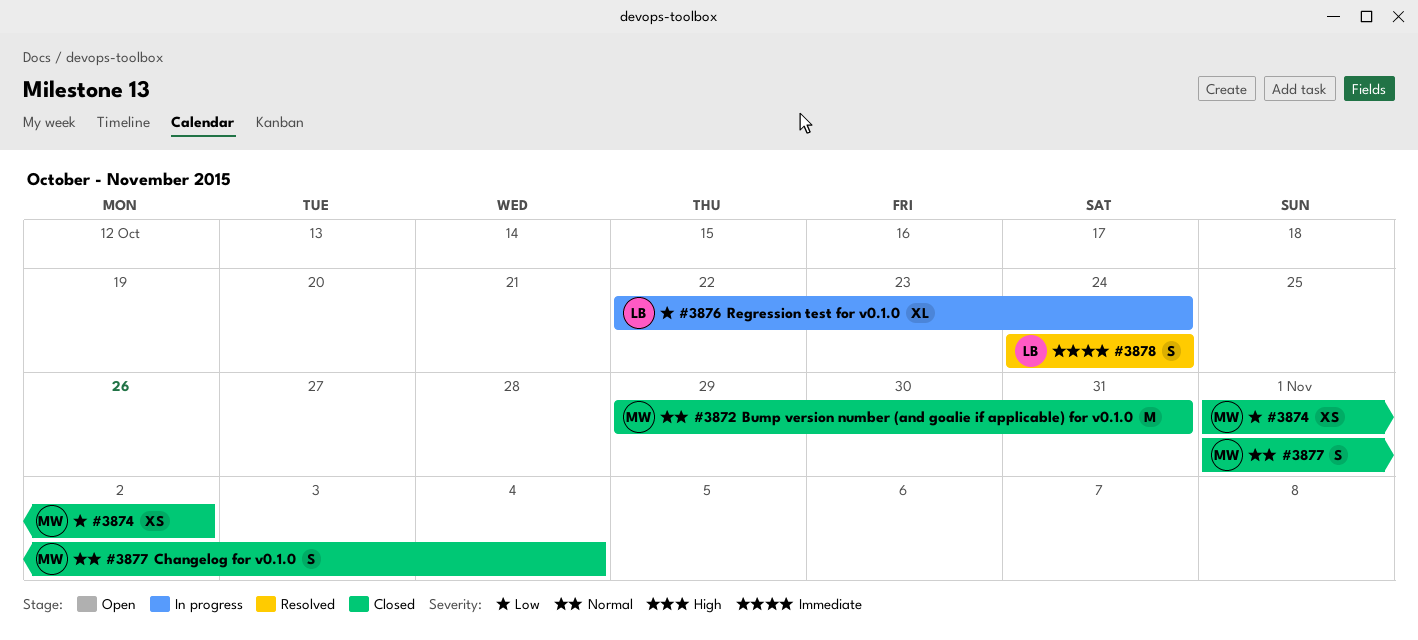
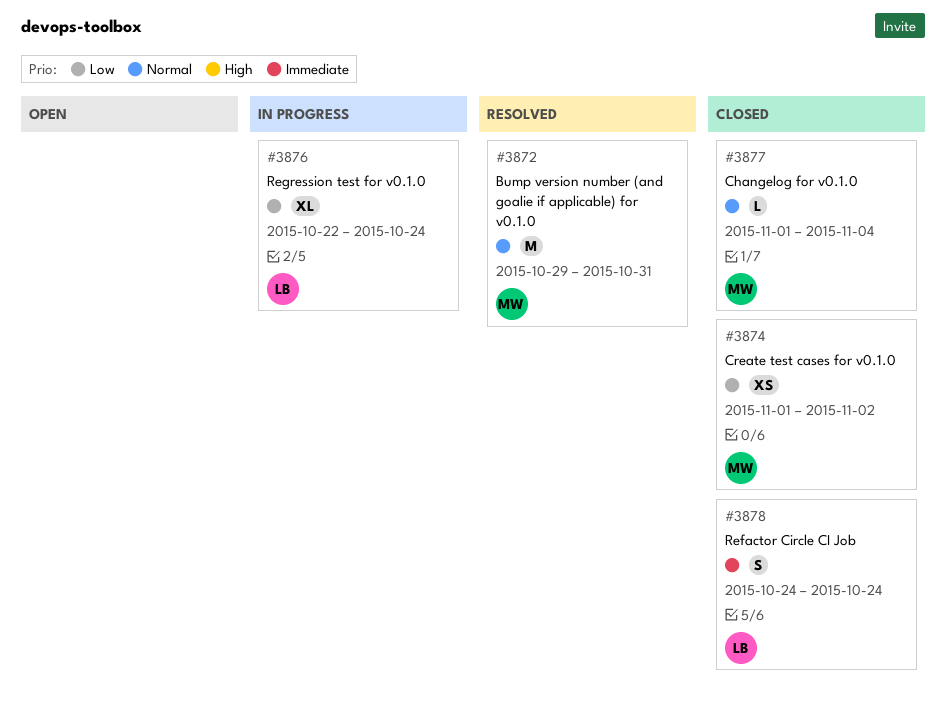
#3872, status: Closed -> Resolved
#3877, estimate: S -> L
#3878, status: Resolved -> Closed

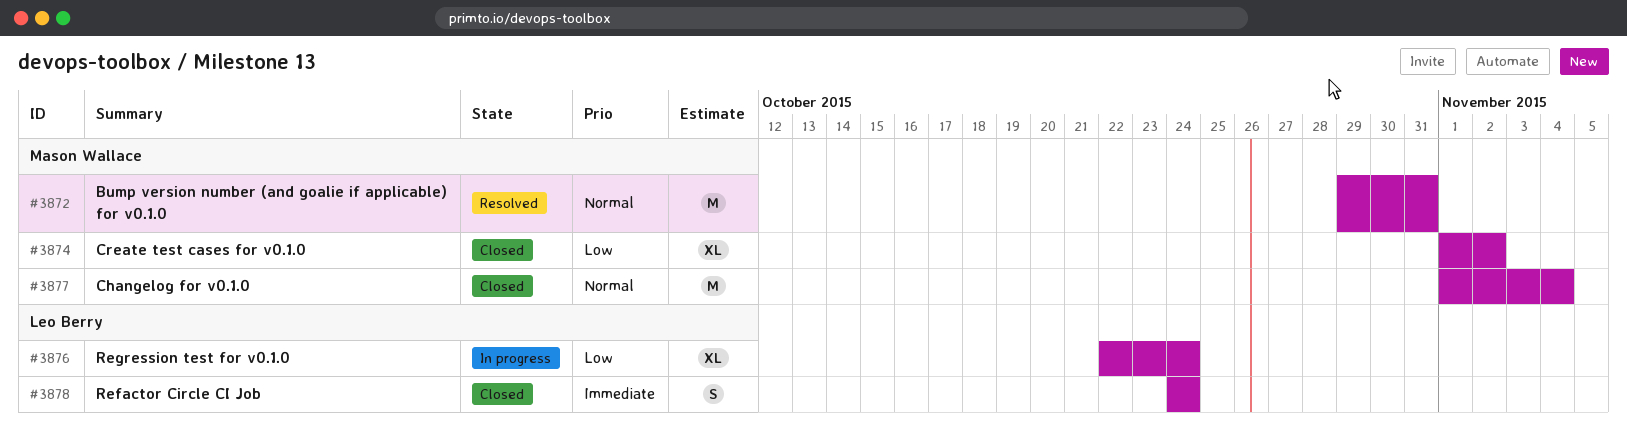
#3874, estimate: XS -> XL
#3877, estimate: L -> M

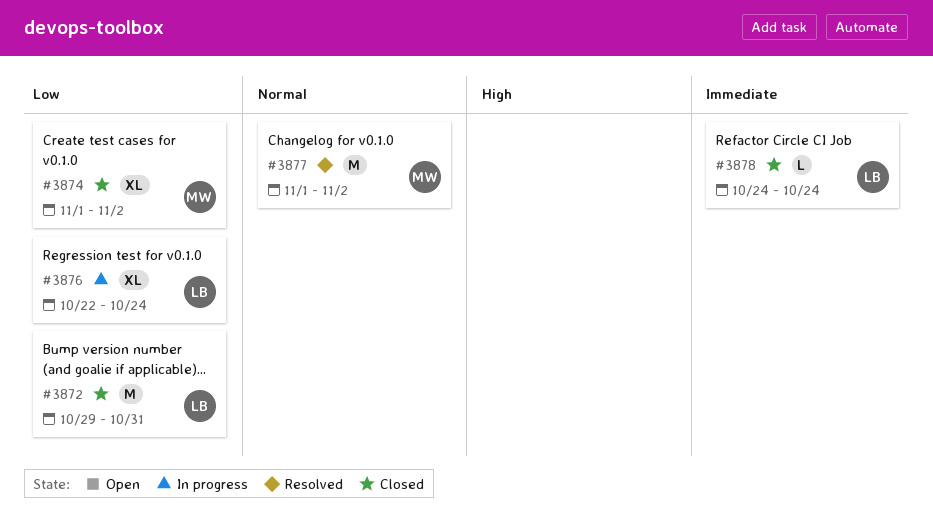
#3872, status: Resolved -> Closed
#3872, owner: Mason Wallace -> Leo Berry
#3872, priority: Normal -> Low
#3877, status: Closed -> Resolved
#3877, due: Nov 4 -> Nov 2
#3878, estimate: S -> L

